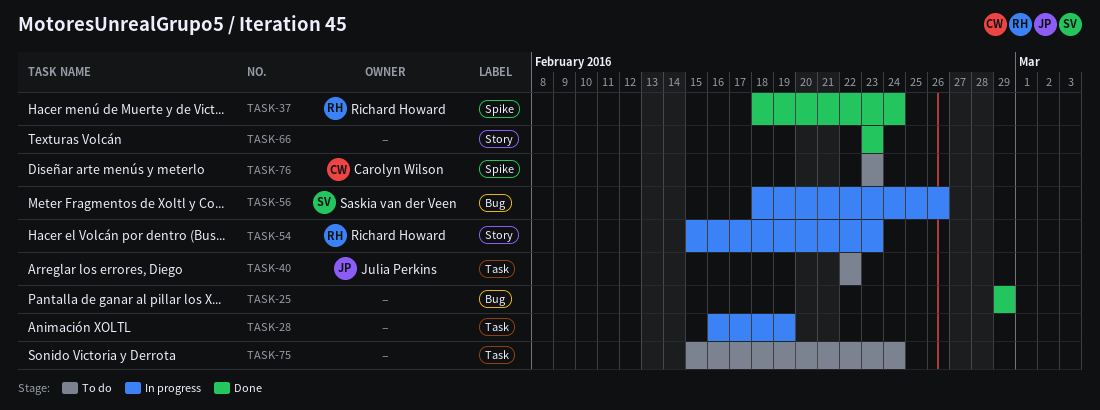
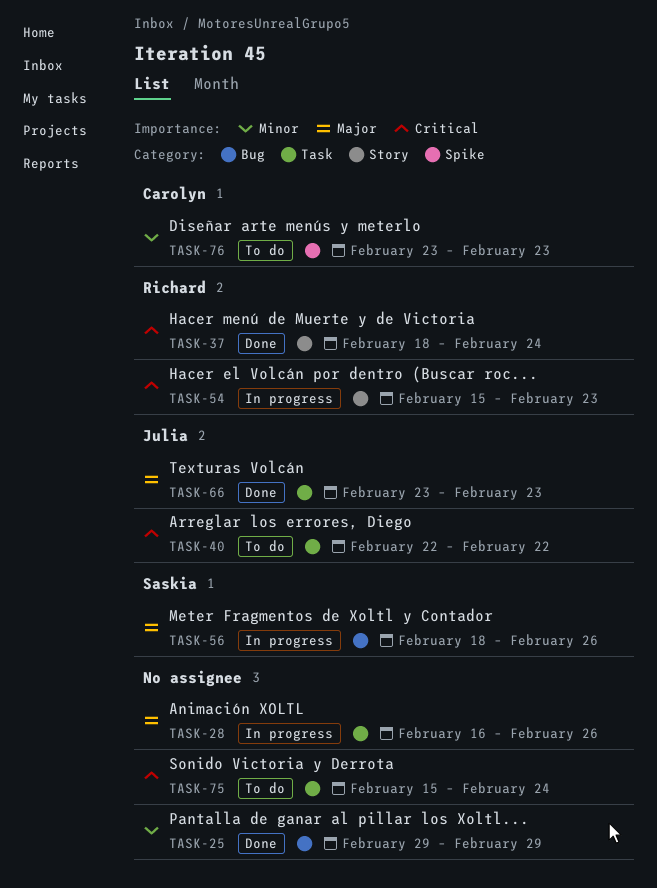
TASK-28, due: Feb 19 -> Feb 26
TASK-37, label: Spike -> Story
TASK-66, owner: none -> Julia Perkins
TASK-66, label: Story -> Task

